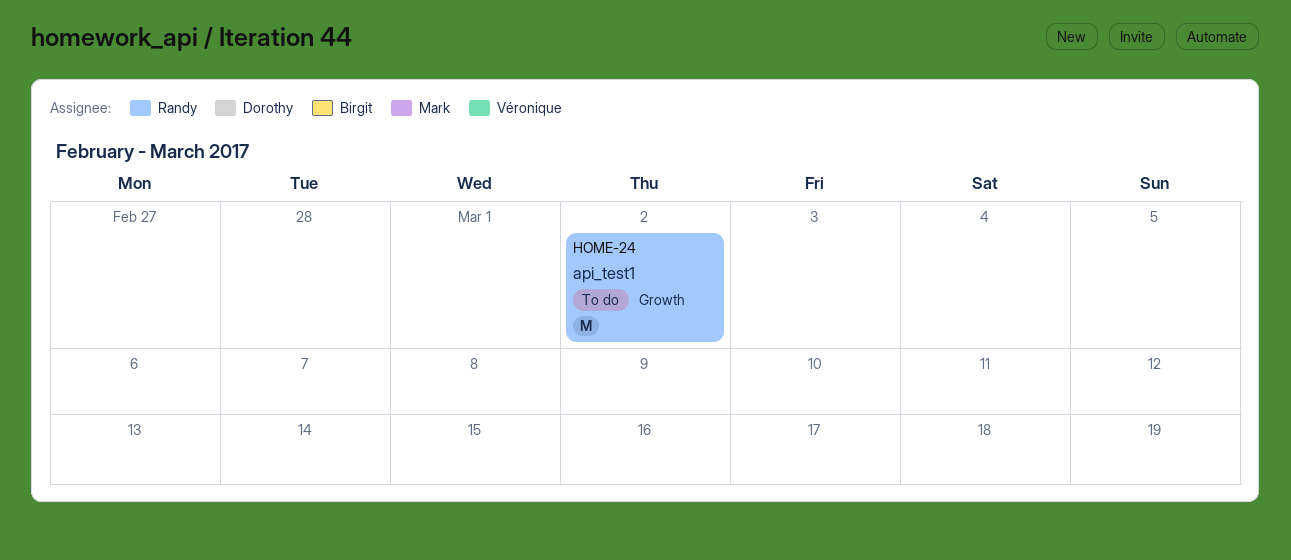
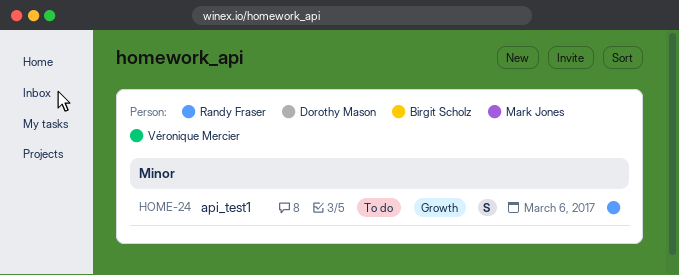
HOME-24, estimate: M -> S
HOME-24, due: Mar 2 -> Mar 6

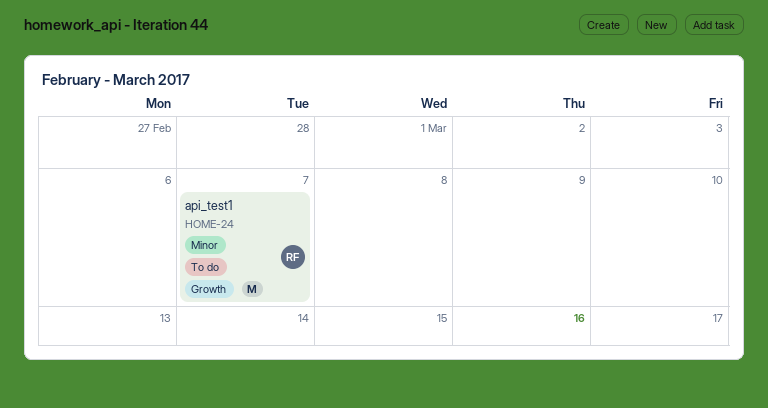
HOME-24, estimate: S -> M
HOME-24, due: Mar 6 -> Mar 7

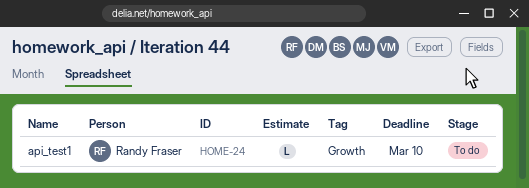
HOME-24, estimate: M -> L
HOME-24, due: Mar 7 -> Mar 10

